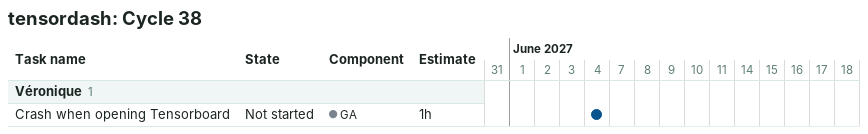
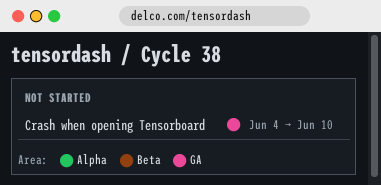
Crash when opening Tensorboard, due: Jun 4 -> Jun 10

